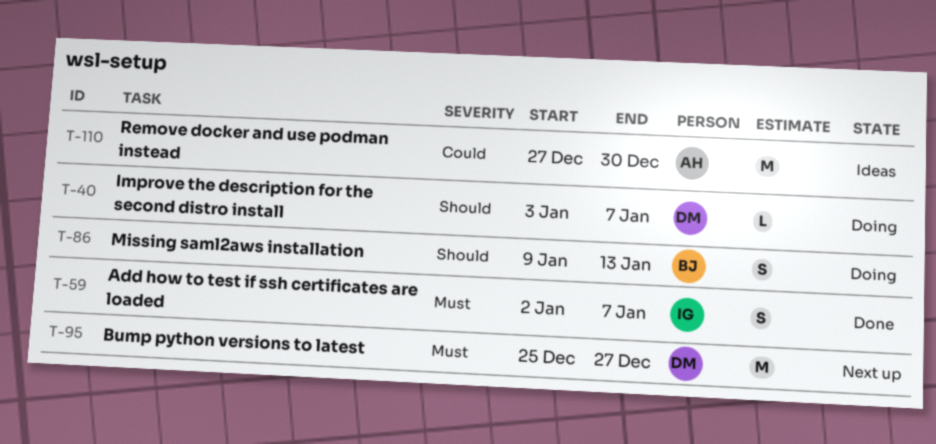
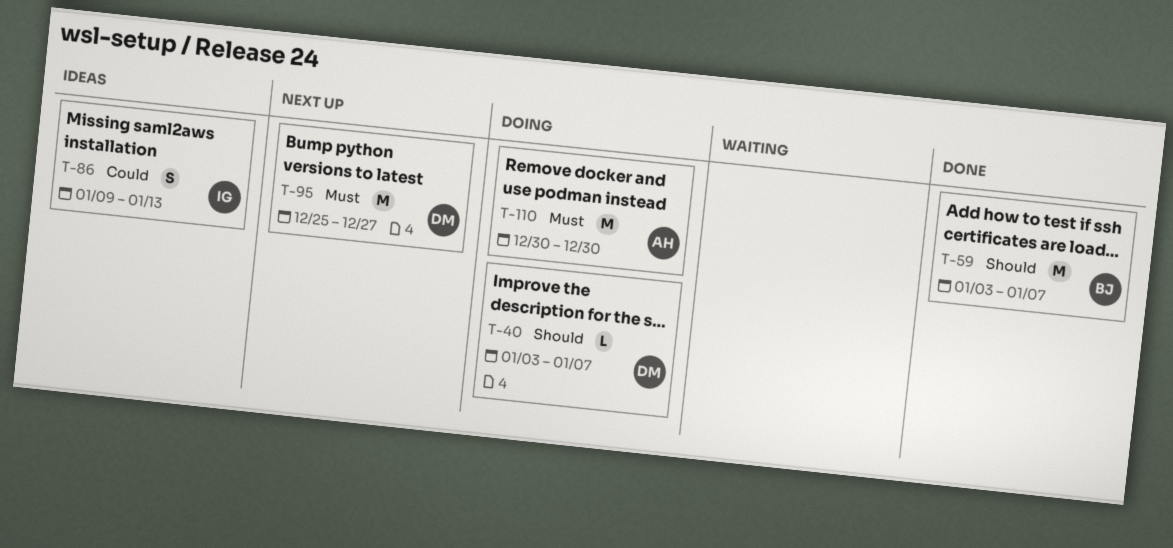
T-59, owner: IG -> BJ
T-59, priority: Must -> Should
T-59, estimate: S -> M
T-59, start: Jan 2 -> Jan 3
T-86, status: Doing -> Ideas
T-86, owner: BJ -> IG
T-86, priority: Should -> Could
T-110, status: Ideas -> Doing
T-110, priority: Could -> Must
T-110, start: Dec 27 -> Dec 30

